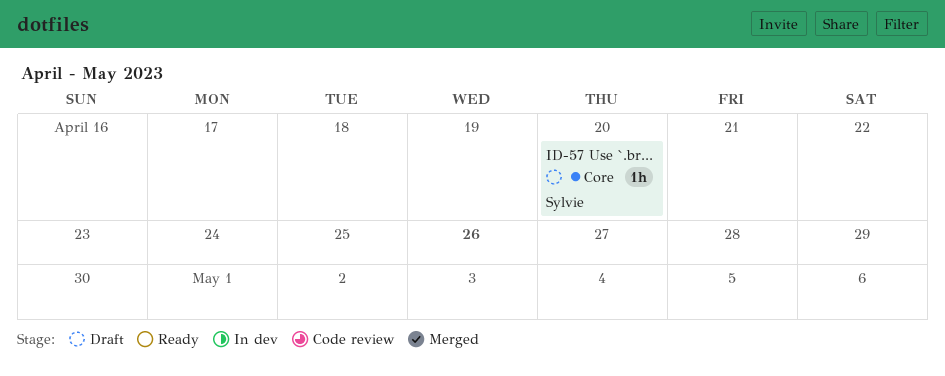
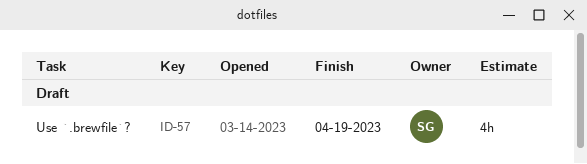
ID-57, estimate: 1h -> 4h
ID-57, due: Apr 20 -> Apr 19

